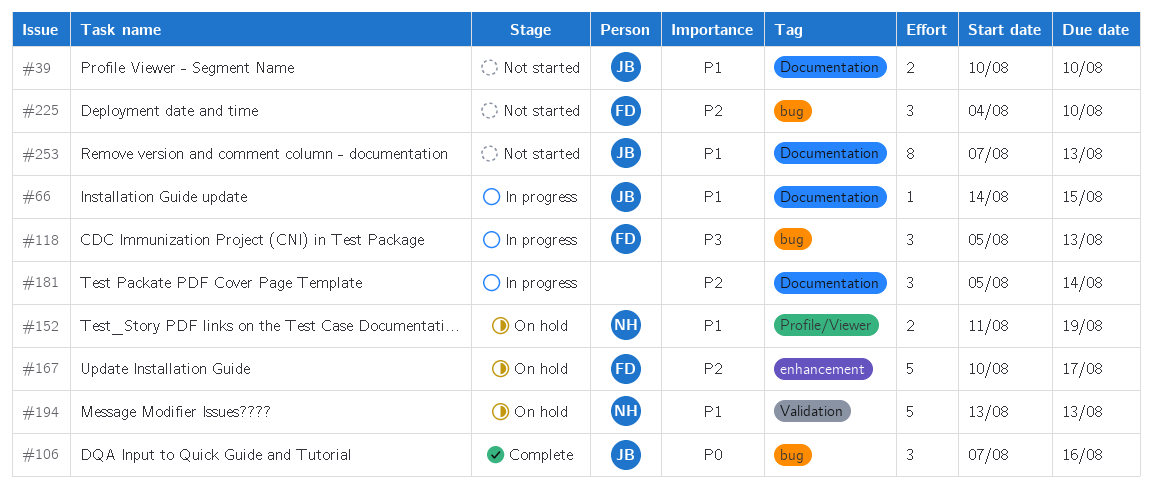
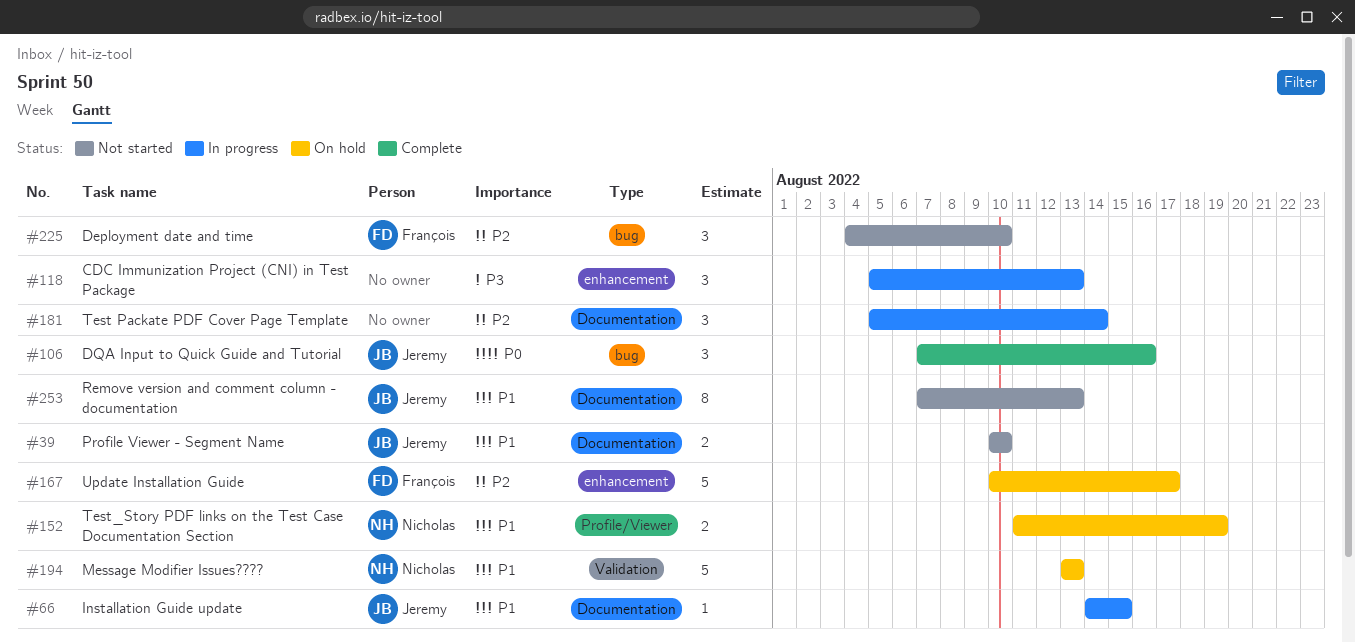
#118, owner: François -> none
#118, label: bug -> enhancement

